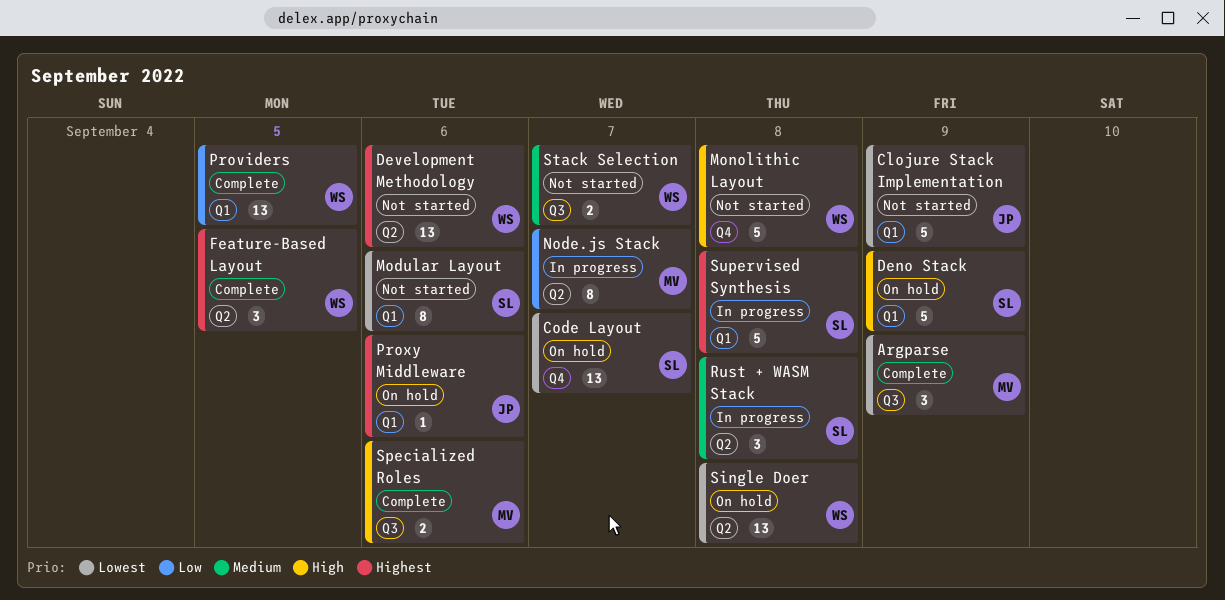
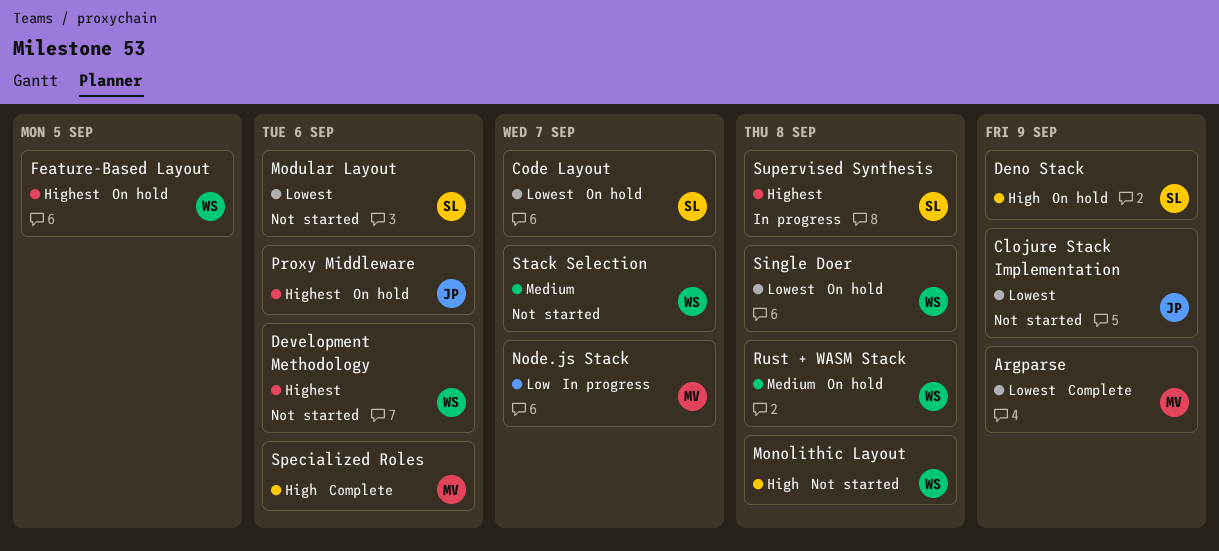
Feature-Based Layout, status: Complete -> On hold
Providers: present -> none
Rust + WASM Stack, status: In progress -> On hold
Rust + WASM Stack, owner: SL -> WS

